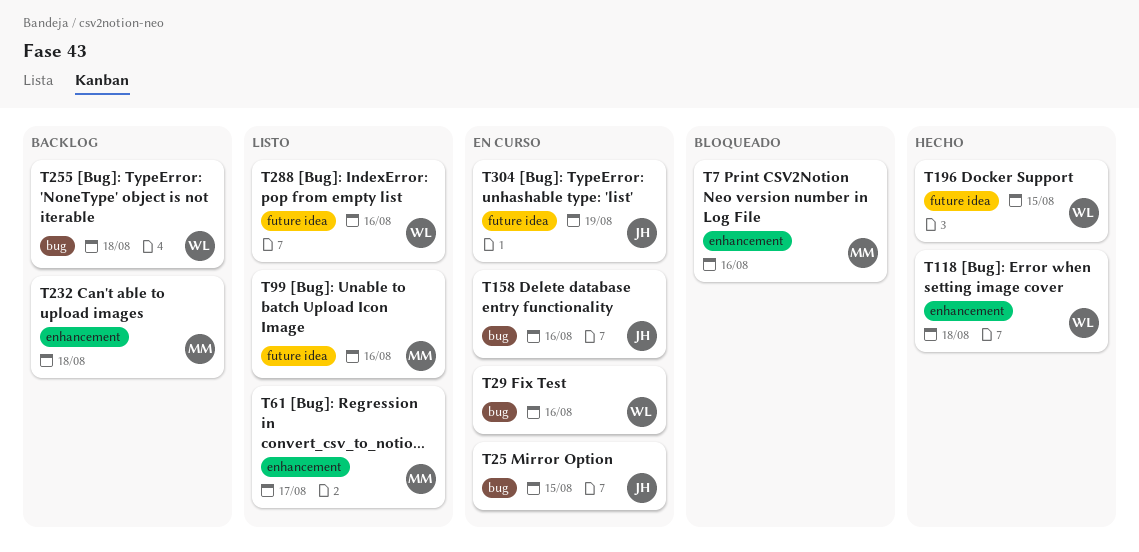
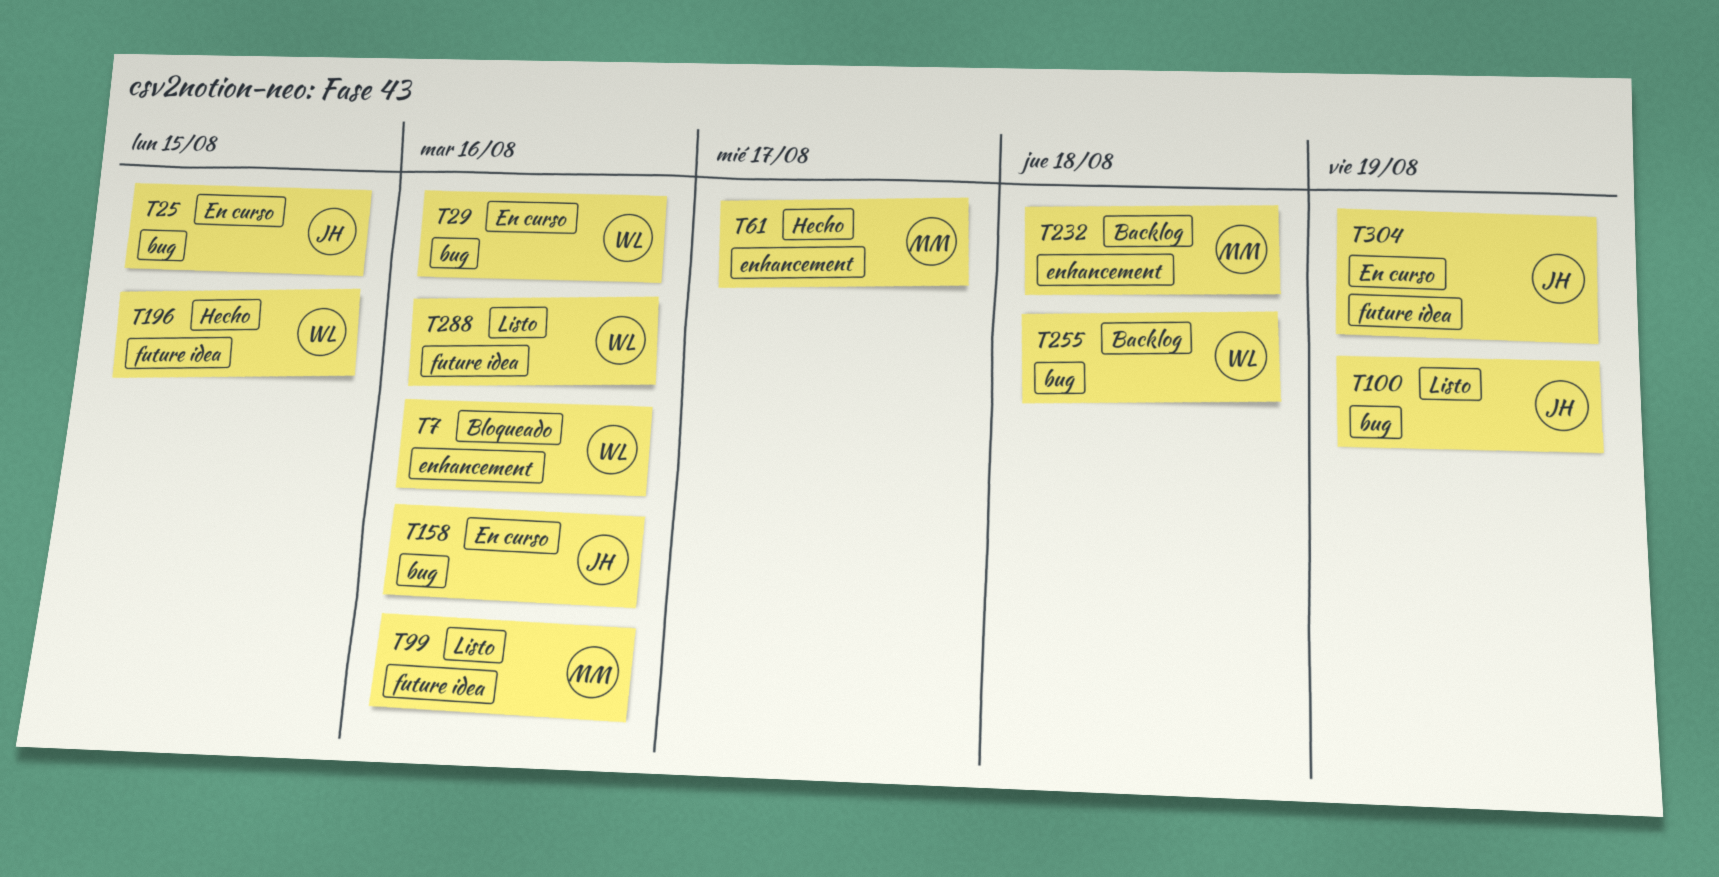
T7, owner: MM -> WL
T61, status: Listo -> Hecho
T100: none -> present
T118: present -> none

